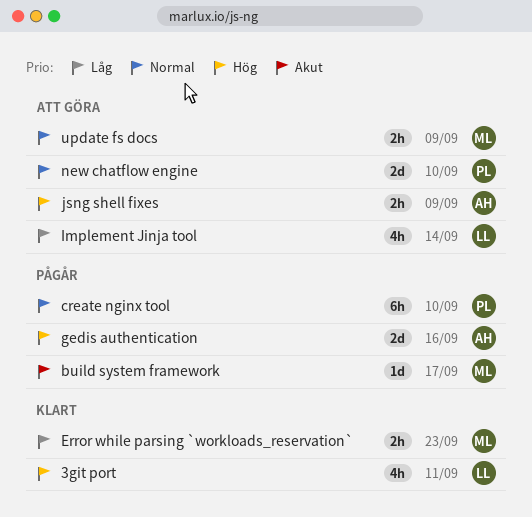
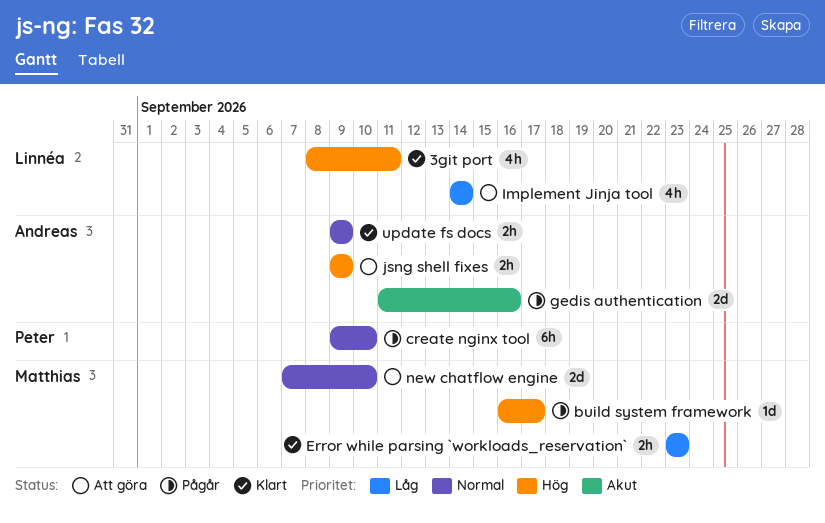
build system framework, priority: Akut -> Hög
gedis authentication, priority: Hög -> Akut
new chatflow engine, owner: Peter -> Matthias
update fs docs, status: Att göra -> Klart
update fs docs, owner: Matthias -> Andreas

